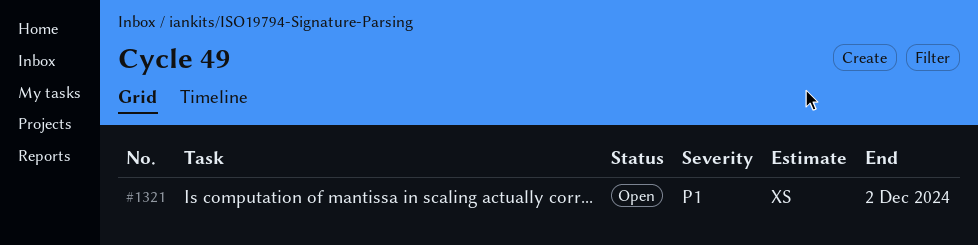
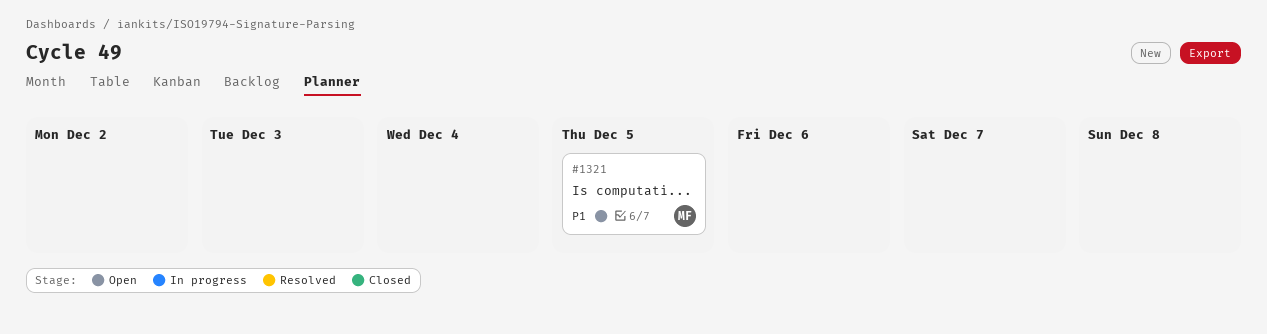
#1321, due: Dec 2 -> Dec 5

